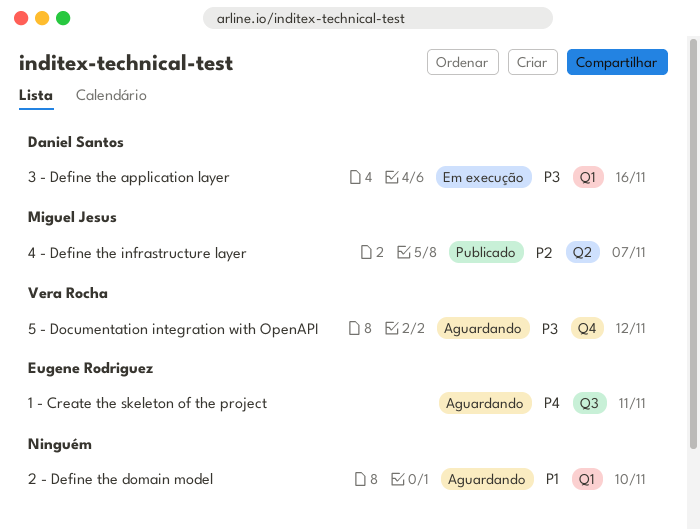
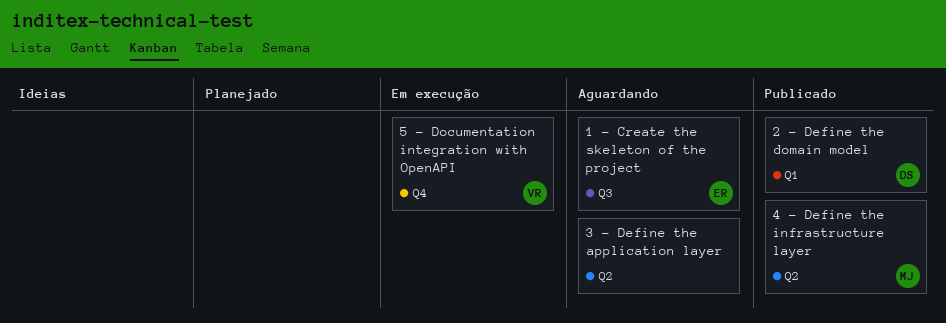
2 - Define the domain model, status: Aguardando -> Publicado
2 - Define the domain model, owner: none -> Daniel Santos
3 - Define the application layer, status: Em execução -> Aguardando
3 - Define the application layer, owner: Daniel Santos -> none
3 - Define the application layer, label: Q1 -> Q2
5 - Documentation integration with OpenAPI, status: Aguardando -> Em execução

